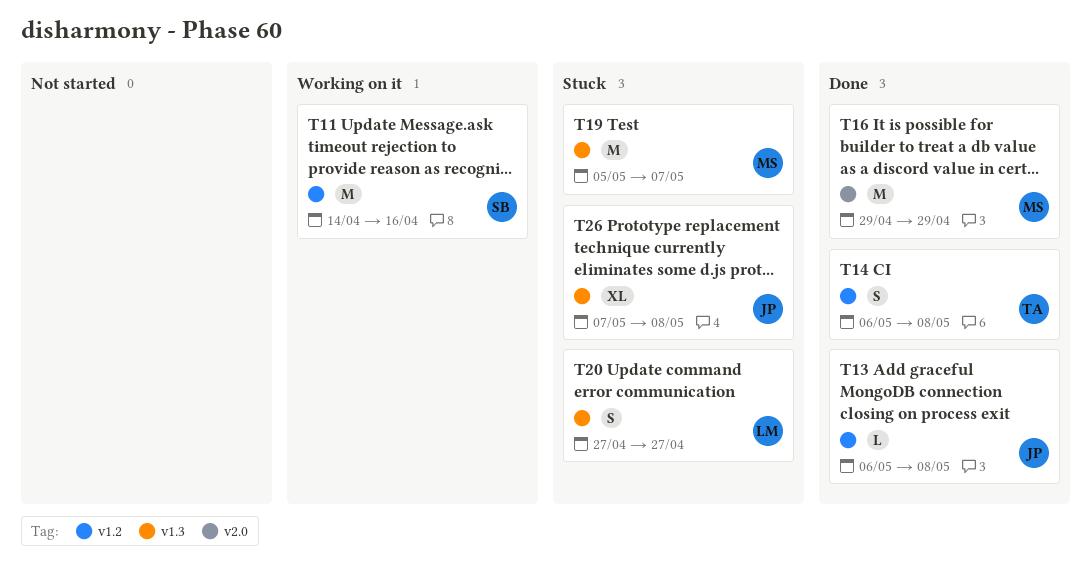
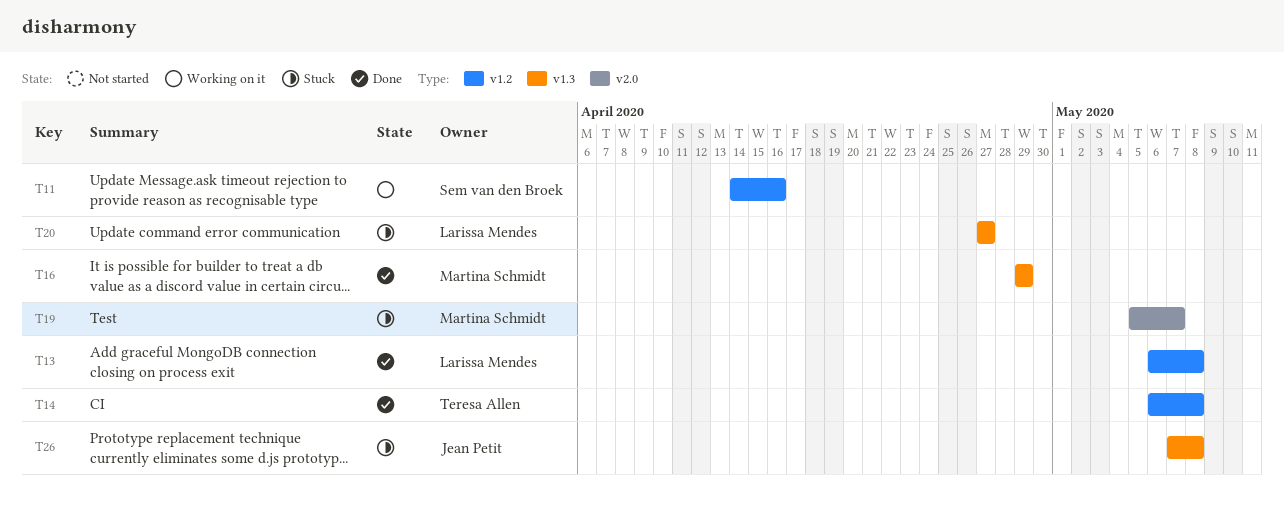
T13, owner: Jean Petit -> Larissa Mendes
T16, label: v2.0 -> v1.3
T19, label: v1.3 -> v2.0

